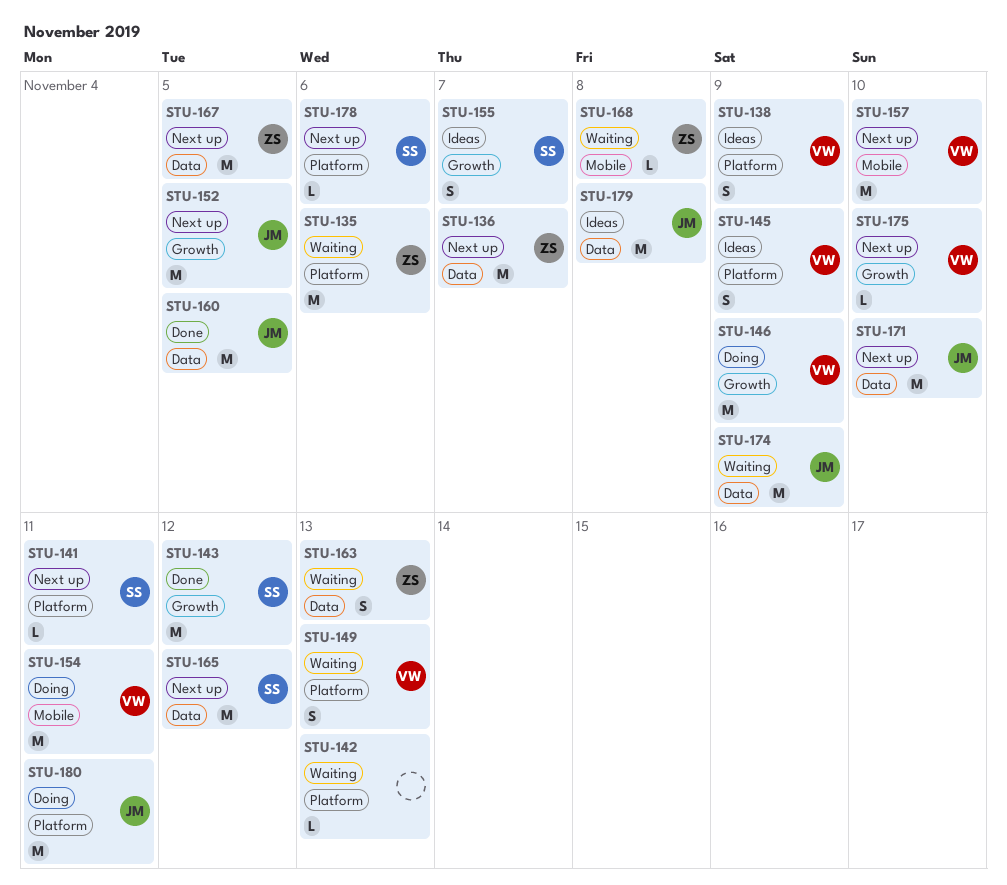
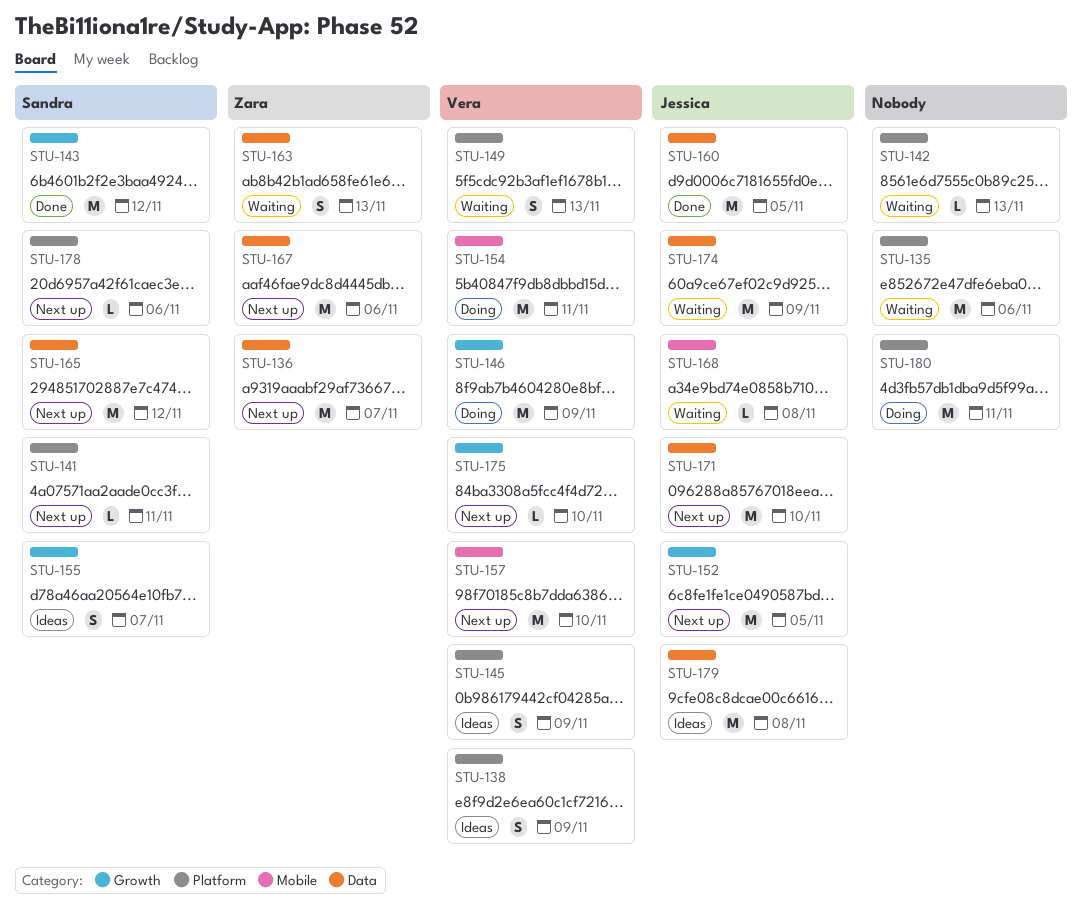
STU-135, owner: Zara -> none
STU-167, due: Nov 5 -> Nov 6
STU-168, owner: Zara -> Jessica
STU-180, owner: Jessica -> none

